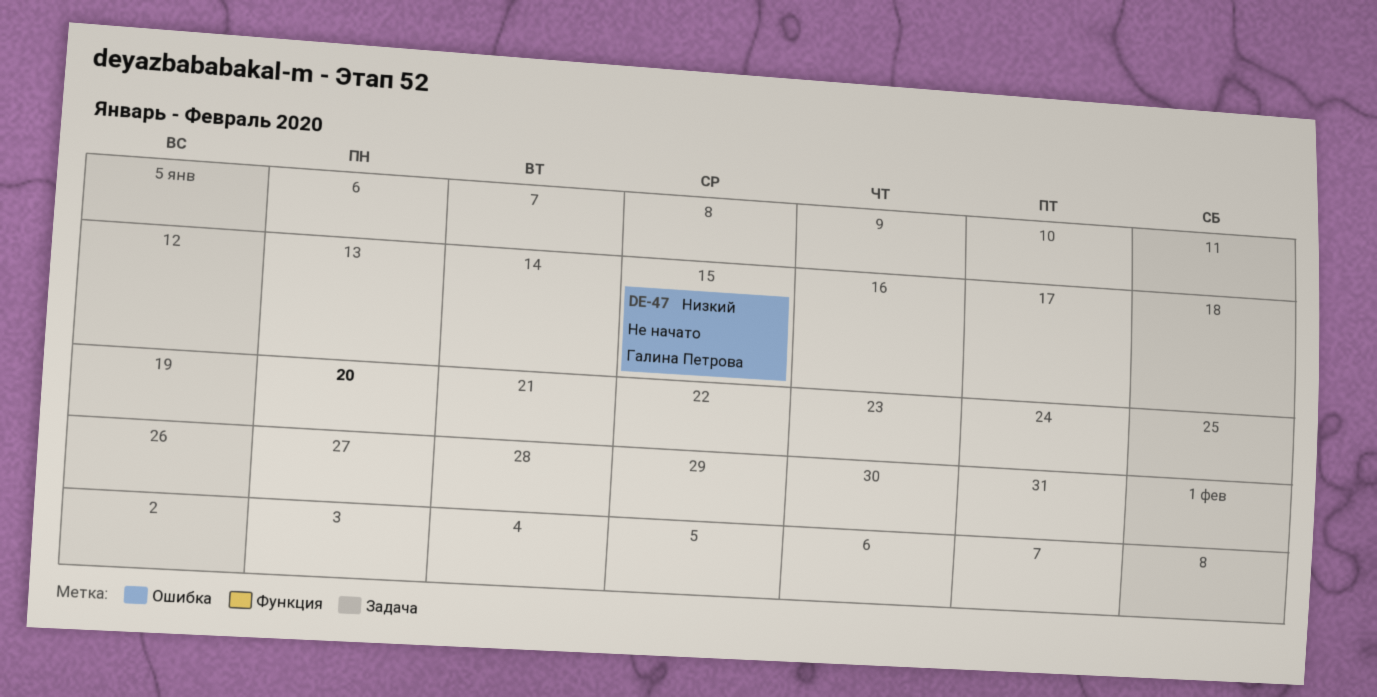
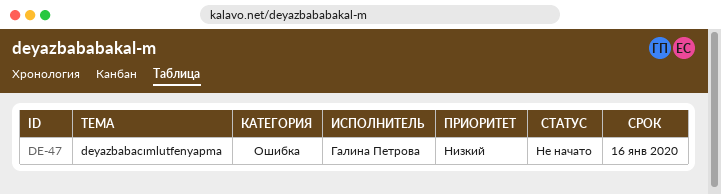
DE-47, due: Jan 15 -> Jan 16

